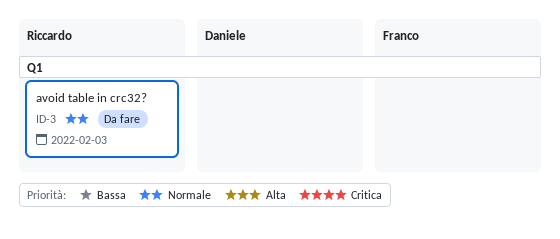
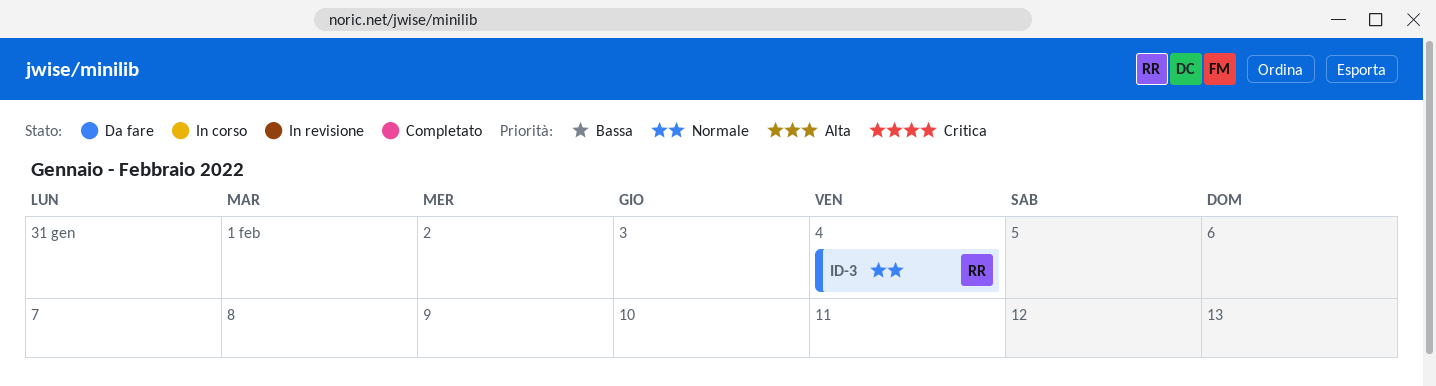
ID-3, due: Feb 3 -> Feb 4

